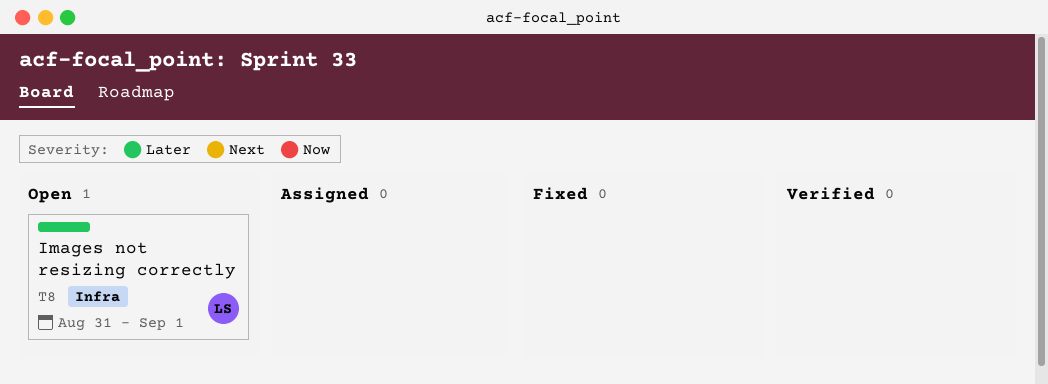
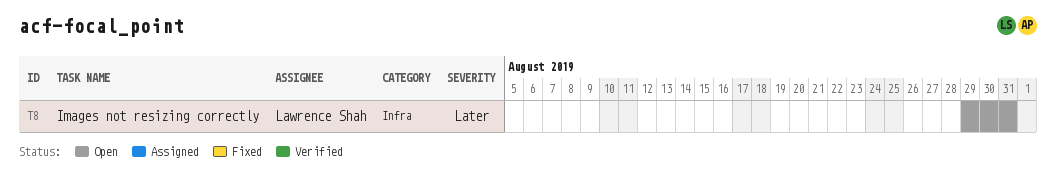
T8, start: Aug 31 -> Aug 29
T8, due: Sep 1 -> Aug 31

